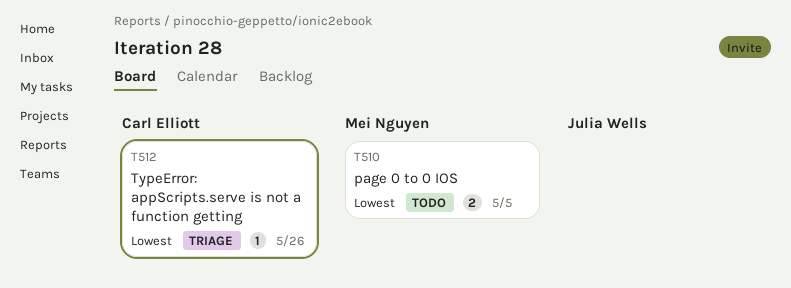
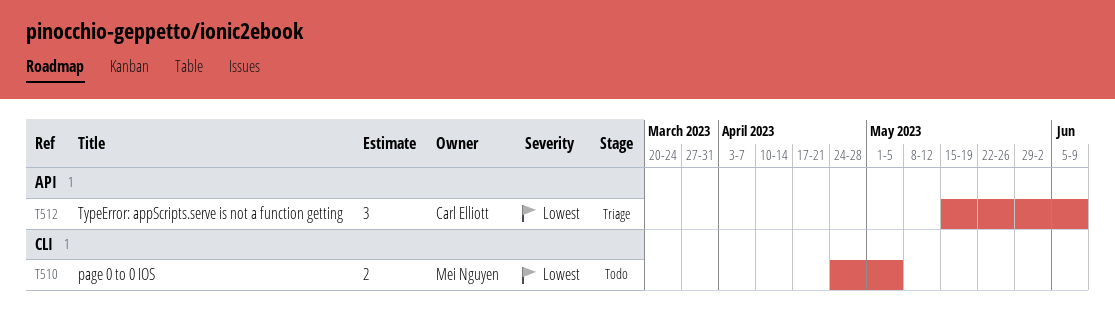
T512, estimate: 1 -> 3
T512, due: May 26 -> Jun 9

